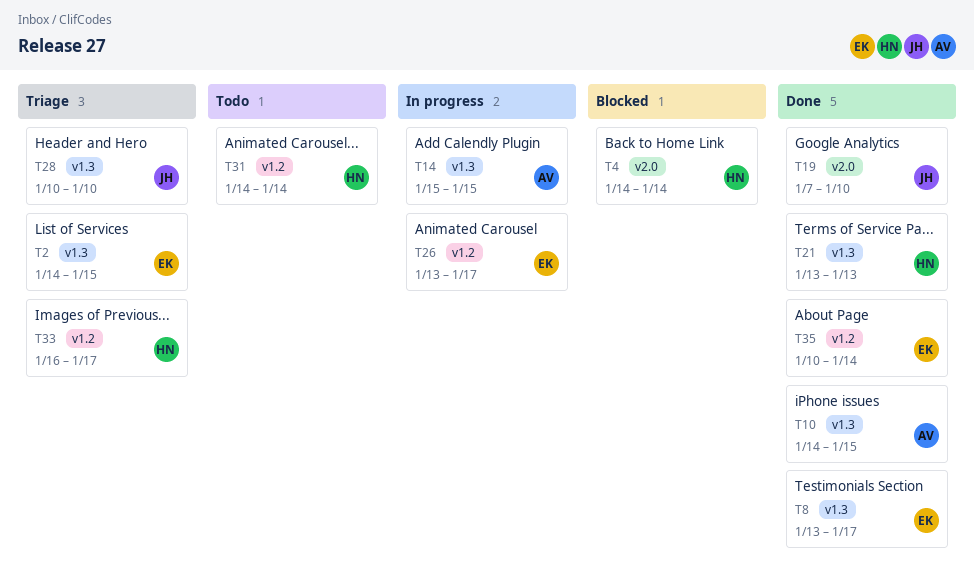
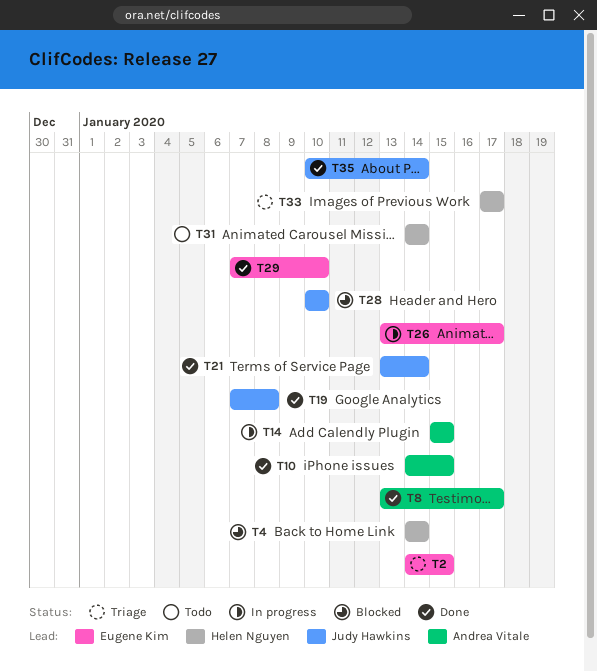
T8, owner: Eugene Kim -> Andrea Vitale
T19, due: Jan 10 -> Jan 8
T21, owner: Helen Nguyen -> Judy Hawkins
T21, due: Jan 13 -> Jan 14
T28, status: Triage -> Blocked
T29: none -> present
T33, start: Jan 16 -> Jan 17
T35, owner: Eugene Kim -> Judy Hawkins

